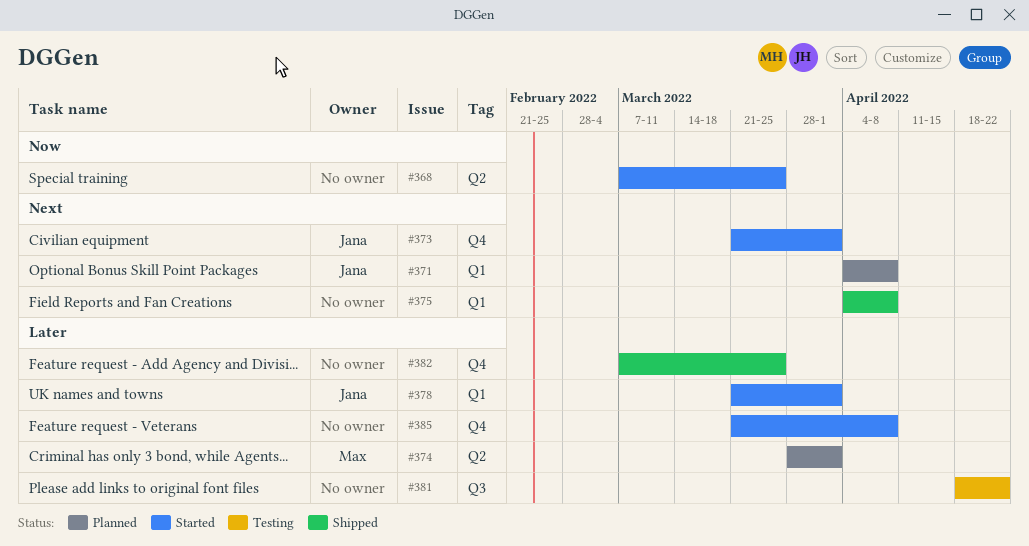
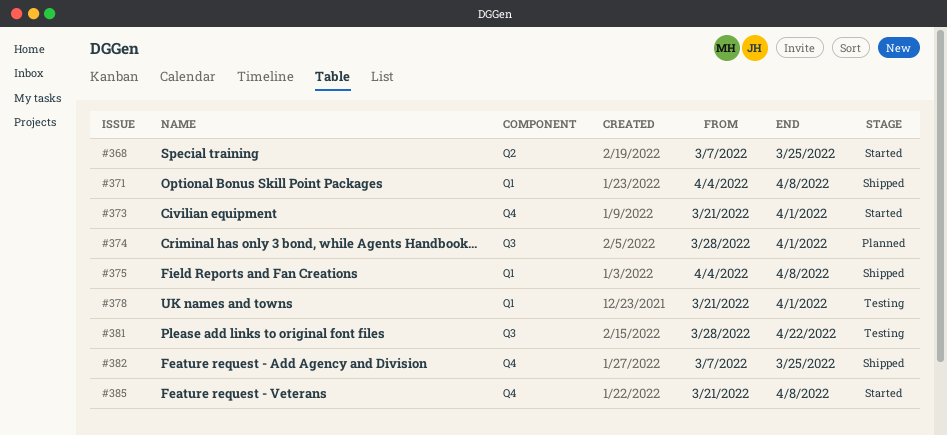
#371, status: Planned -> Shipped
#374, label: Q2 -> Q3
#378, status: Started -> Testing
#381, start: Apr 18 -> Mar 28

